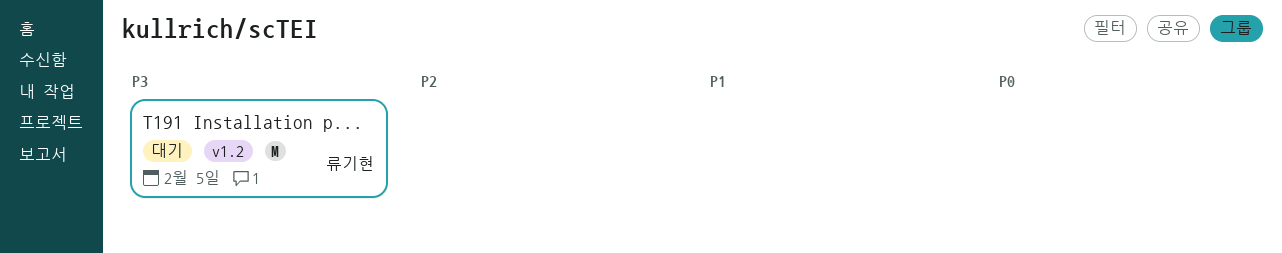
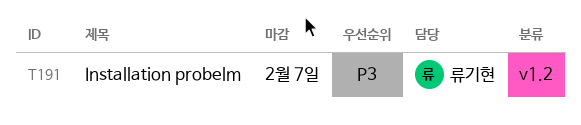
T191, due: Feb 5 -> Feb 7

